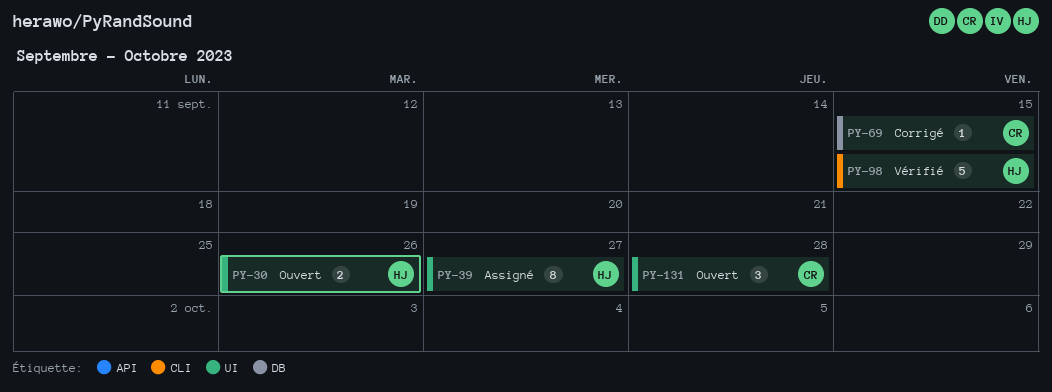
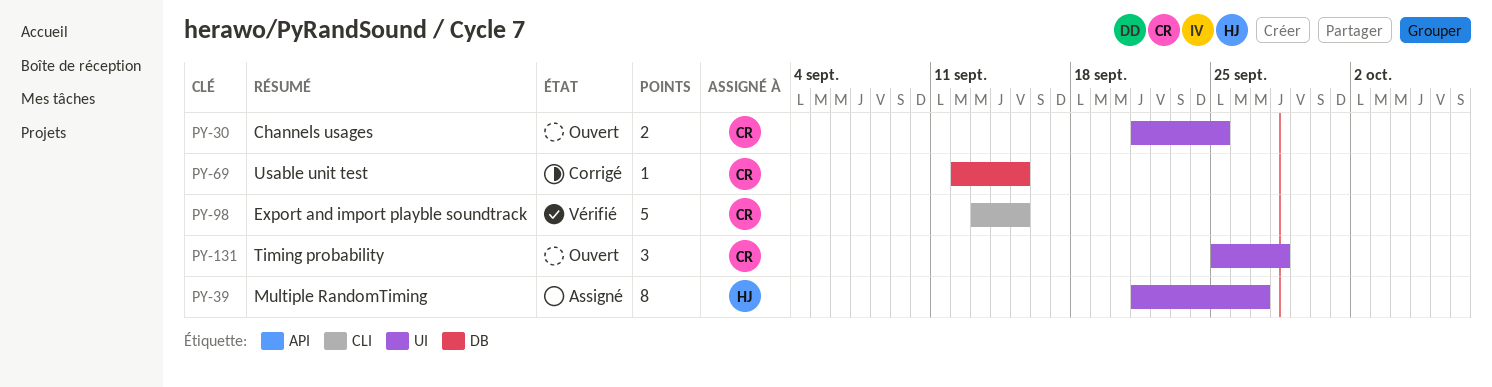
PY-30, owner: HJ -> CR
PY-30, due: Sep 26 -> Sep 25
PY-98, owner: HJ -> CR

